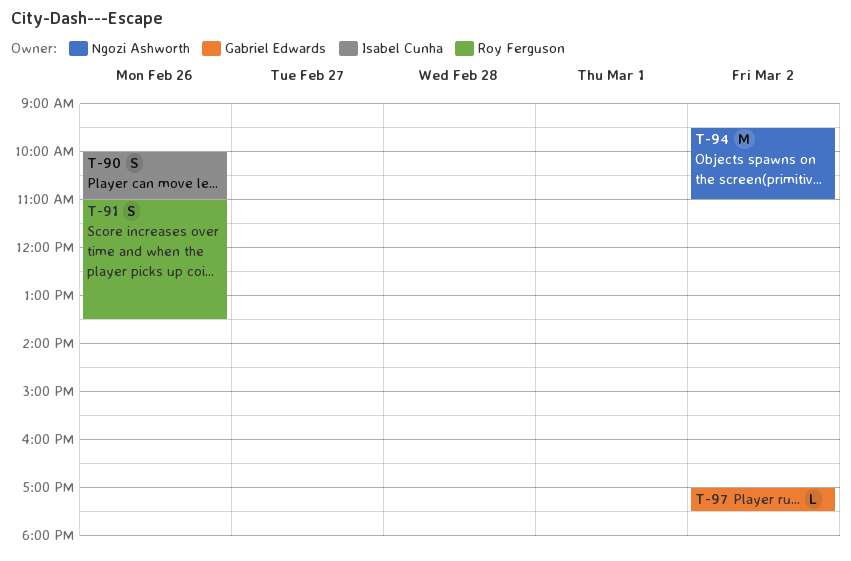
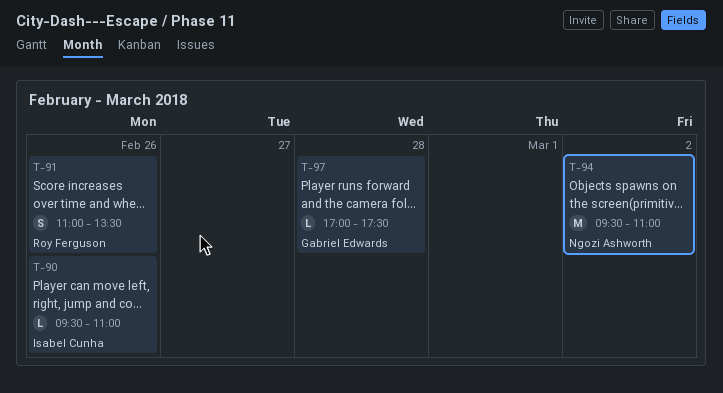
T-90, estimate: S -> L
T-90, begins: 10:00 -> 09:30
T-97, day: Mar 2 -> Feb 28

